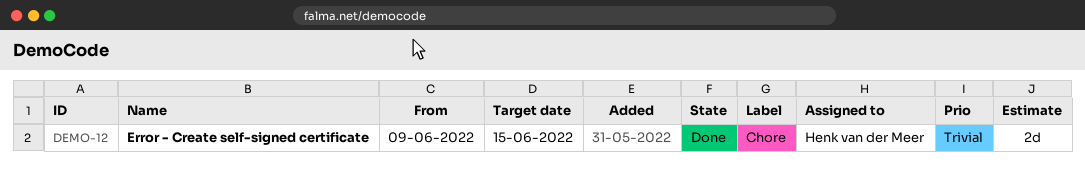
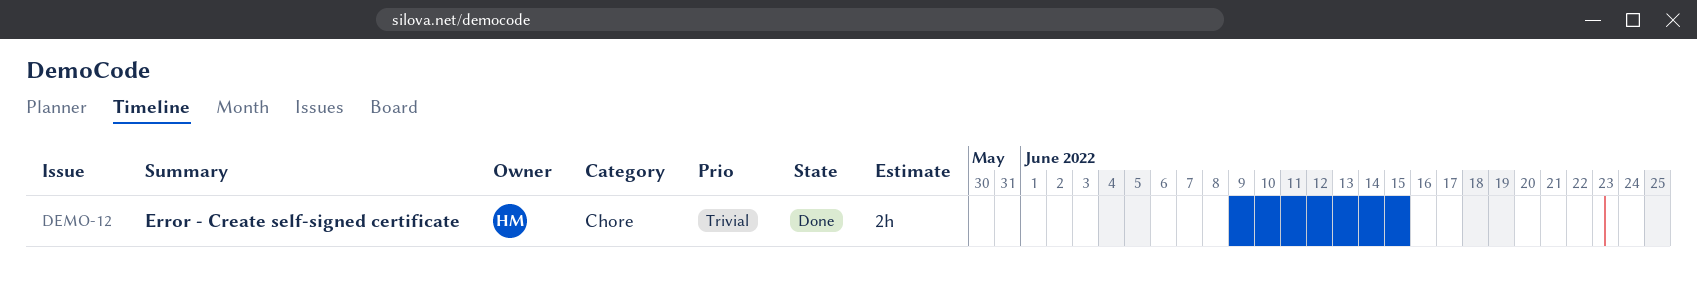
DEMO-12, estimate: 2d -> 2h

